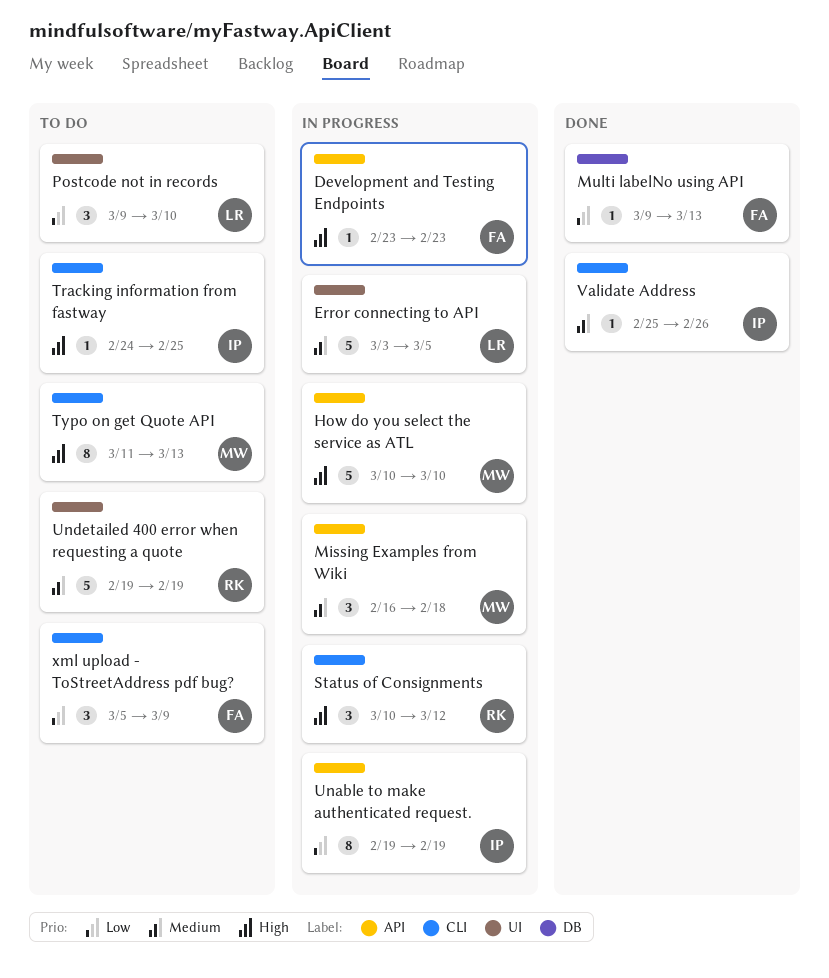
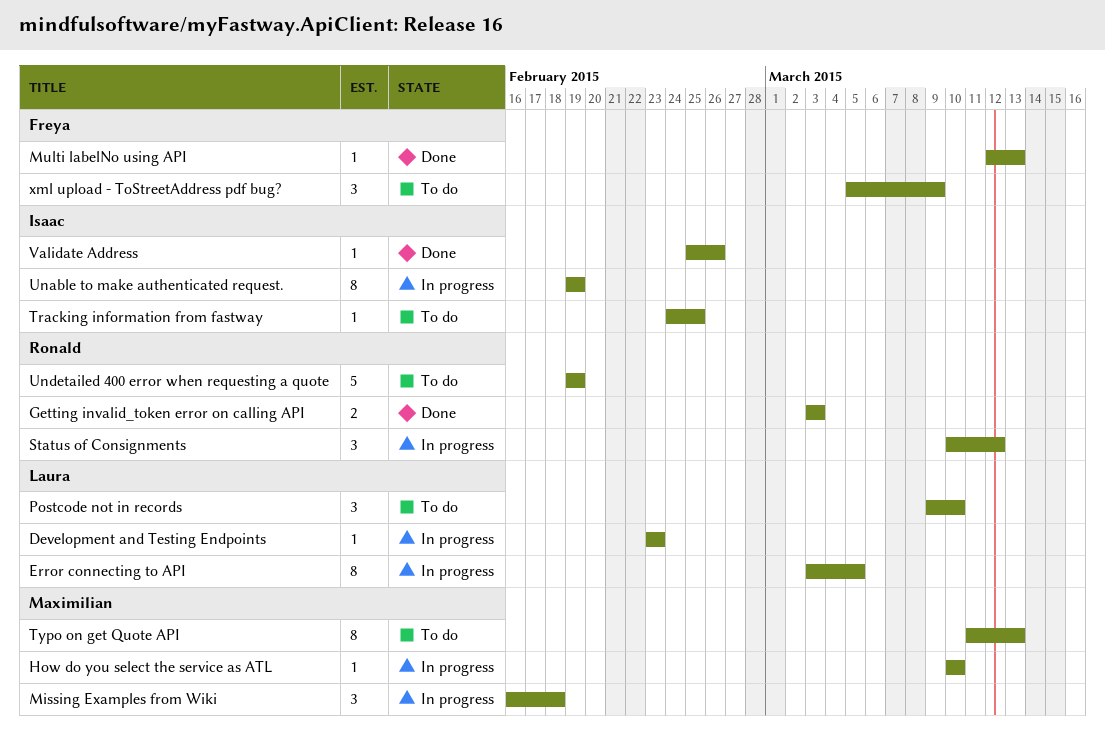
Development and Testing Endpoints, owner: Freya -> Laura
Error connecting to API, estimate: 5 -> 8
Getting invalid_token error on calling API: none -> present
How do you select the service as ATL, estimate: 5 -> 1
Multi labelNo using API, start: Mar 9 -> Mar 12

